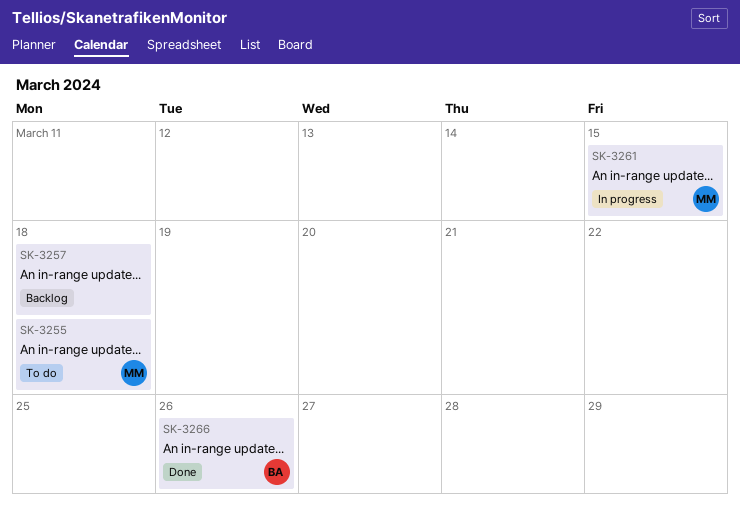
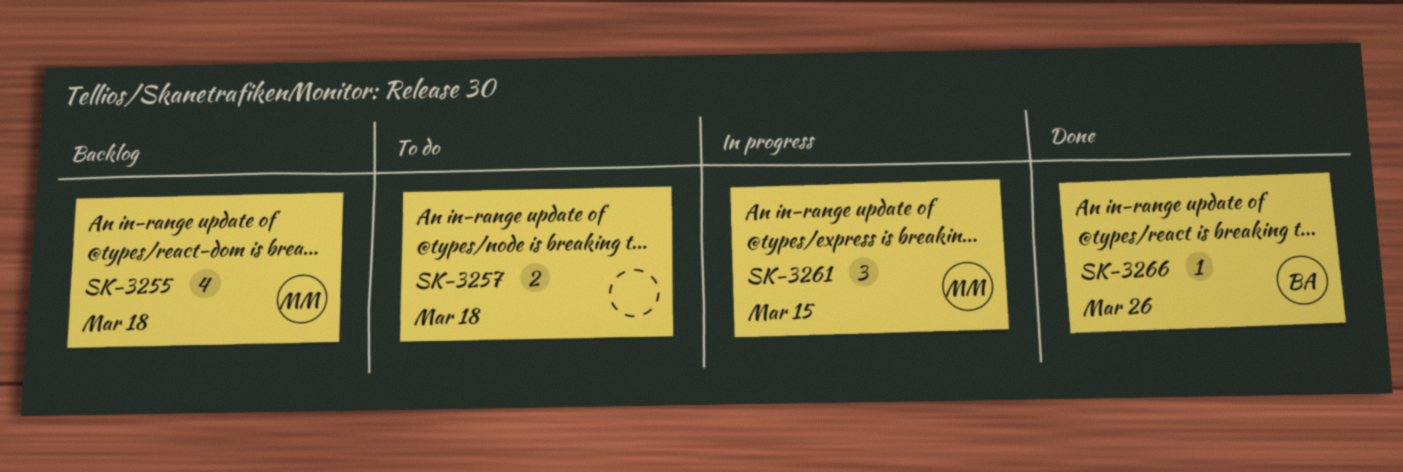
SK-3255, status: To do -> Backlog
SK-3257, status: Backlog -> To do

